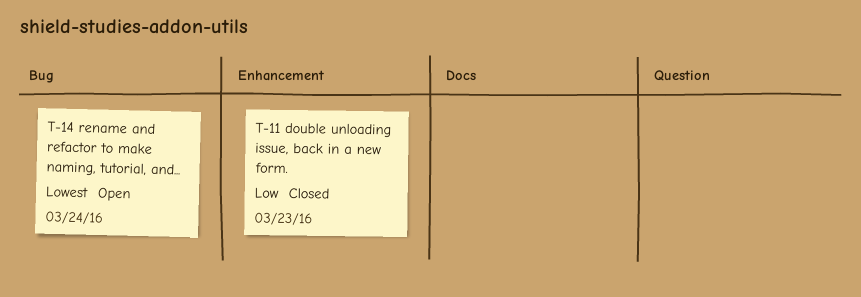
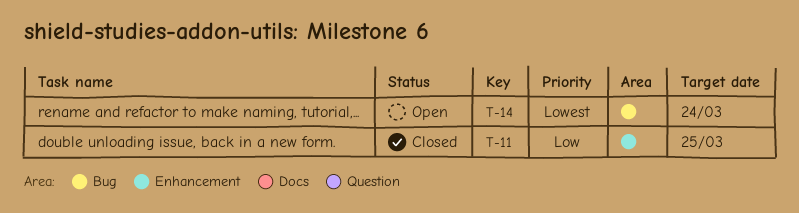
T-11, due: Mar 23 -> Mar 25

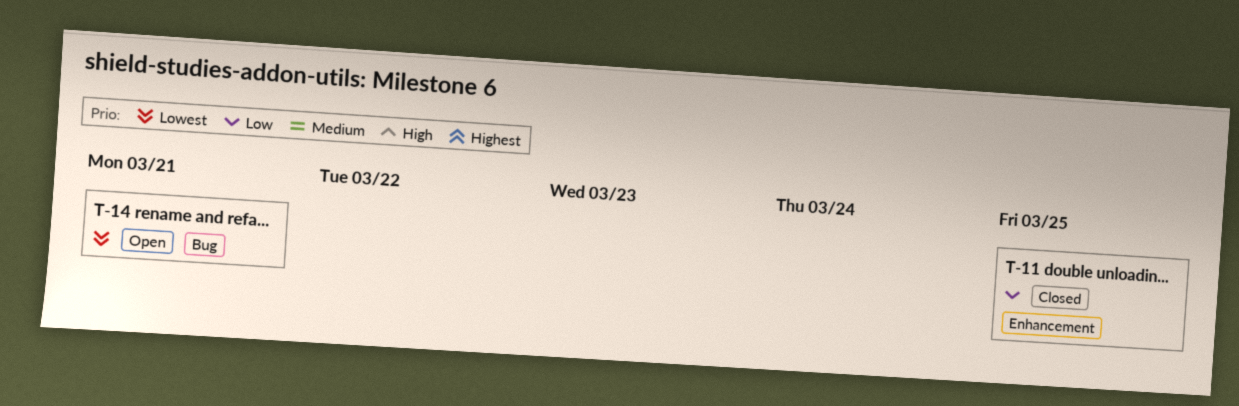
T-14, due: Mar 24 -> Mar 21

